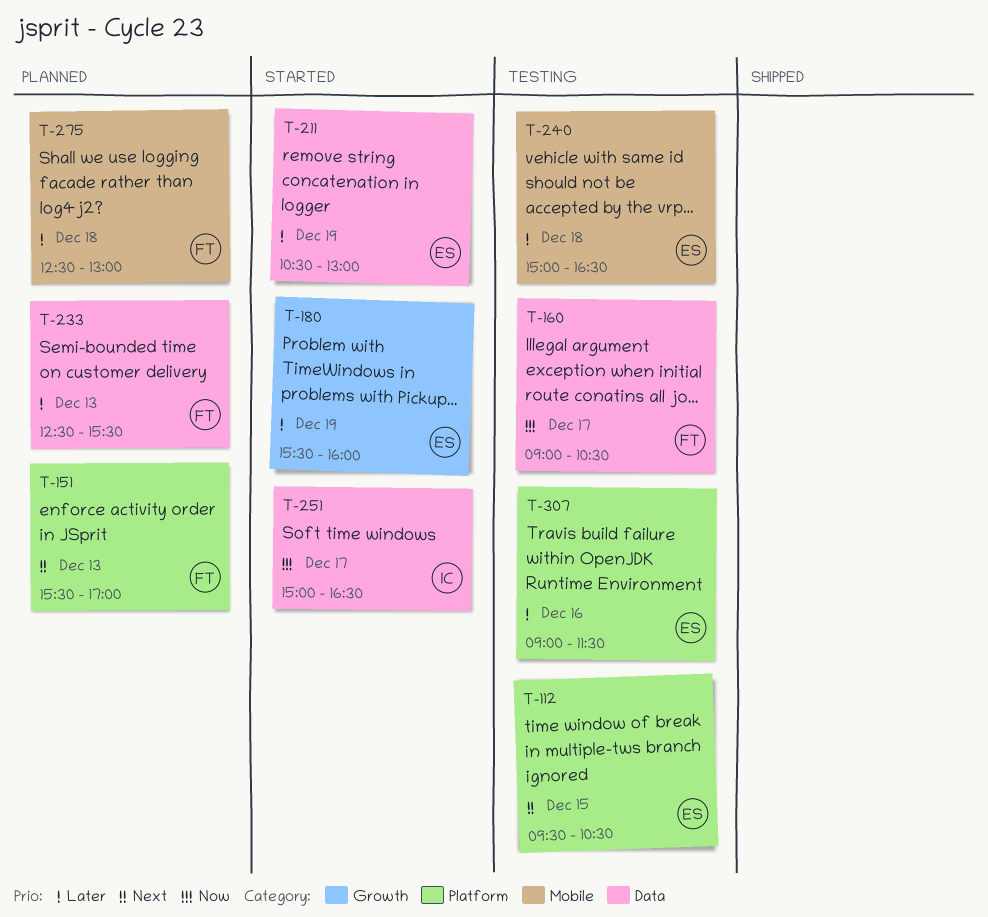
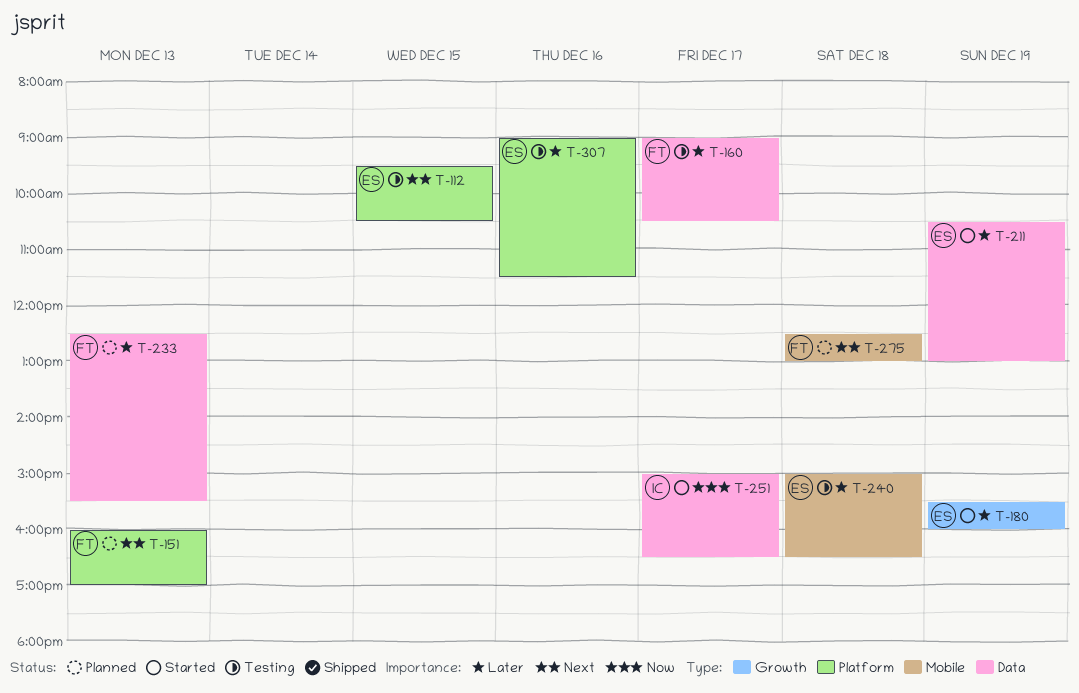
T-151, begins: 15:30 -> 16:00
T-160, priority: Now -> Later
T-275, priority: Later -> Next

